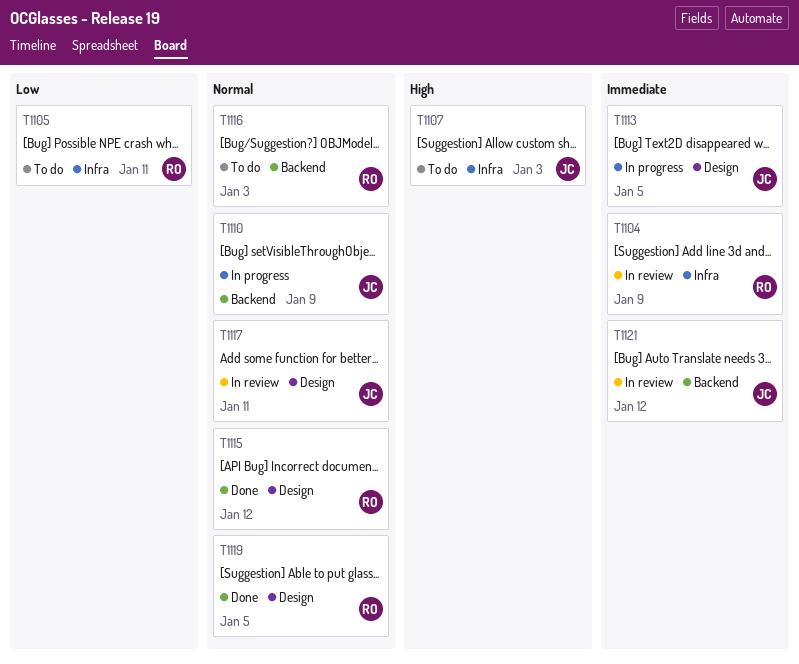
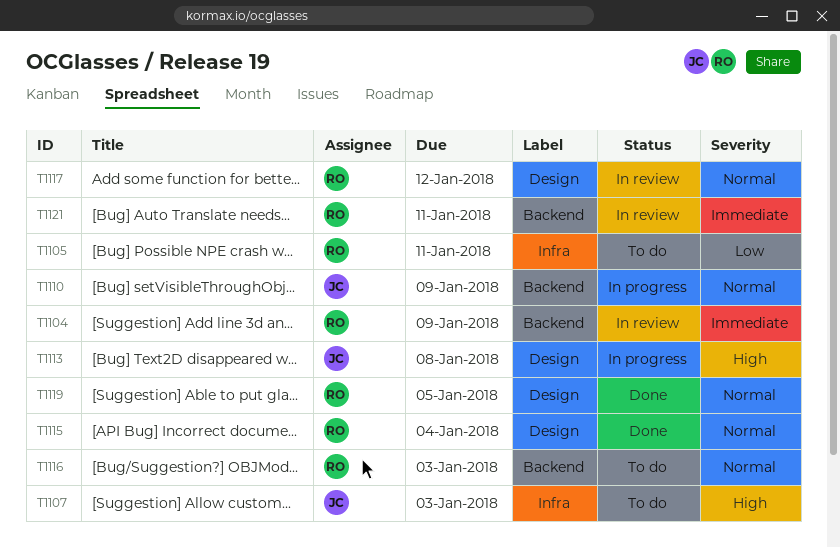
T1104, label: Infra -> Backend
T1113, priority: Immediate -> High
T1113, due: Jan 5 -> Jan 8
T1115, due: Jan 12 -> Jan 4
T1117, owner: JC -> RO
T1117, due: Jan 11 -> Jan 12
T1121, owner: JC -> RO
T1121, due: Jan 12 -> Jan 11

